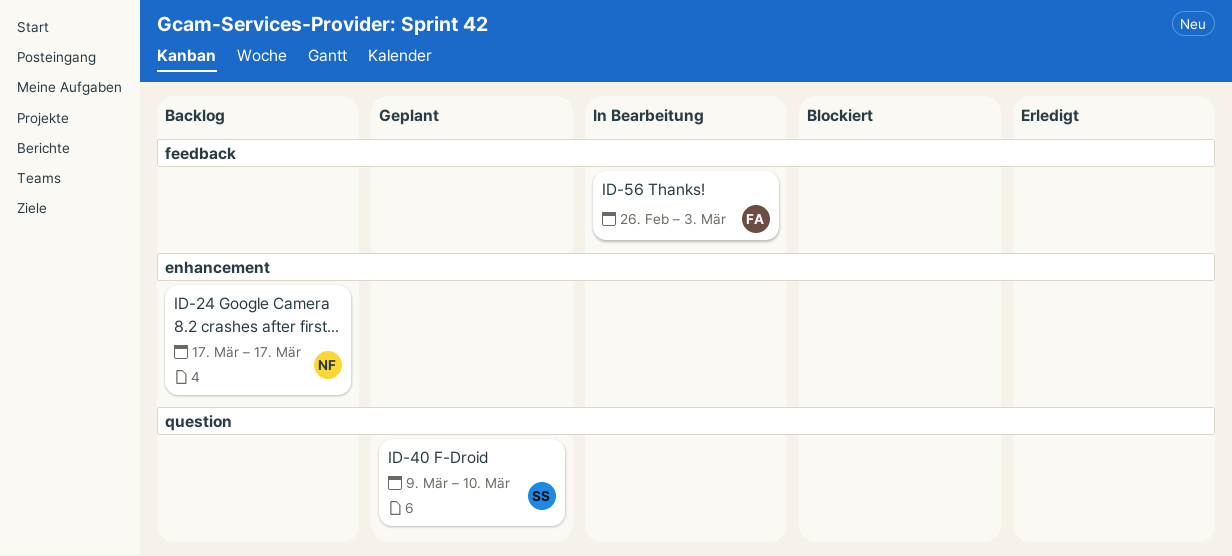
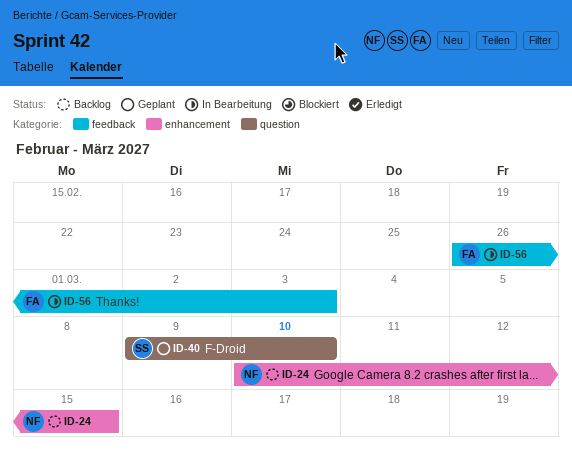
ID-24, start: Mar 17 -> Mar 10
ID-24, due: Mar 17 -> Mar 15

